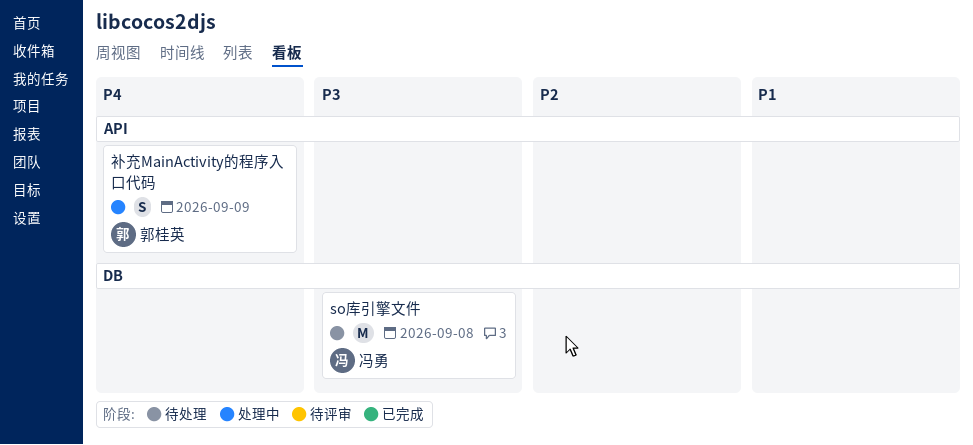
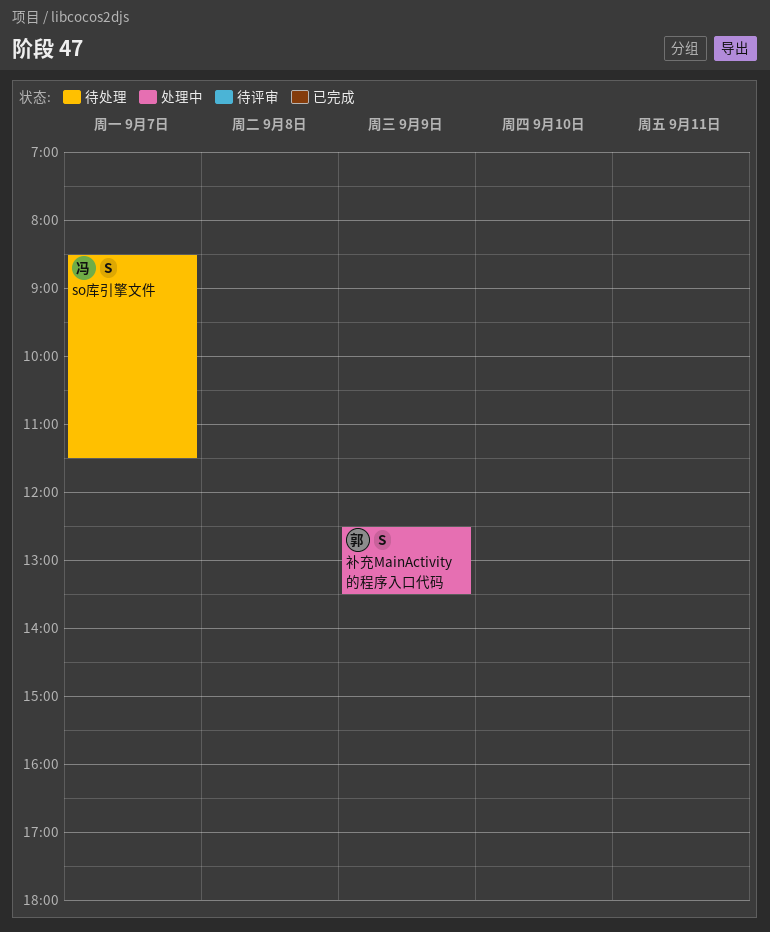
so库引擎文件, estimate: M -> S
so库引擎文件, day: Sep 8 -> Sep 7

